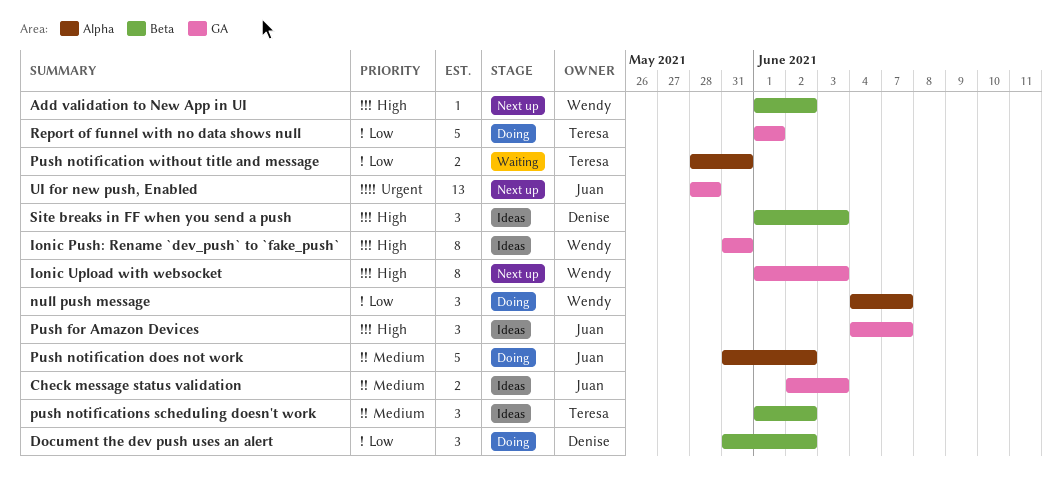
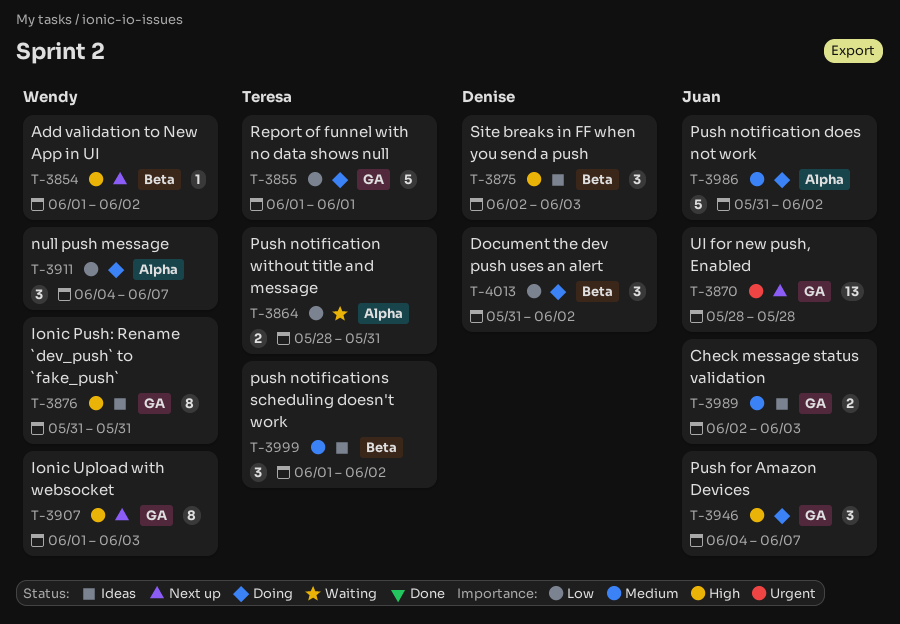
Push for Amazon Devices, status: Ideas -> Doing
Site breaks in FF when you send a push, start: Jun 1 -> Jun 2

